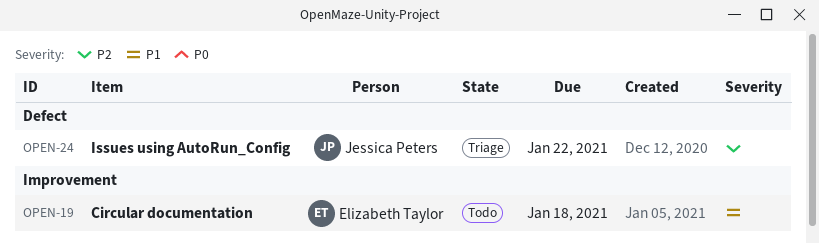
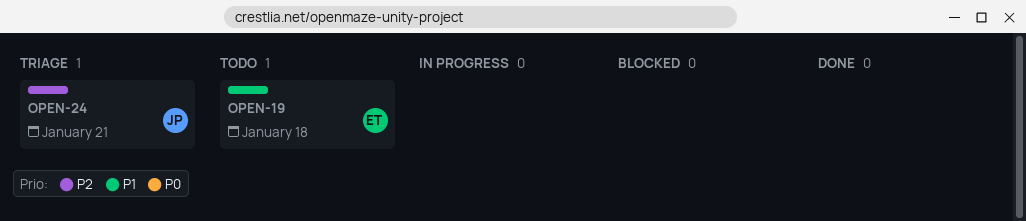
OPEN-24, due: Jan 22 -> Jan 21

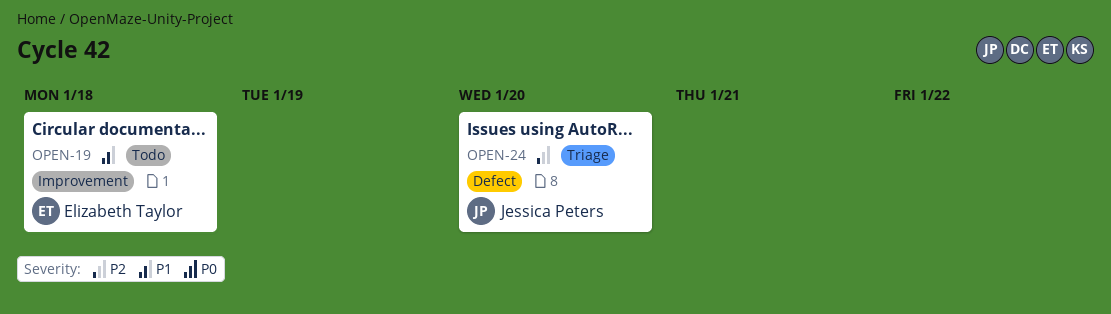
OPEN-24, due: Jan 21 -> Jan 20

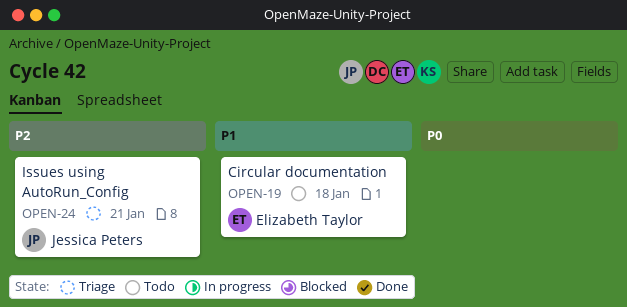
OPEN-24, due: Jan 20 -> Jan 21

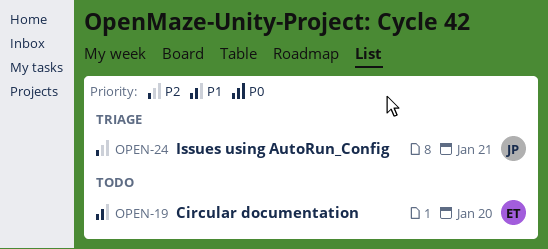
OPEN-19, due: Jan 18 -> Jan 20

